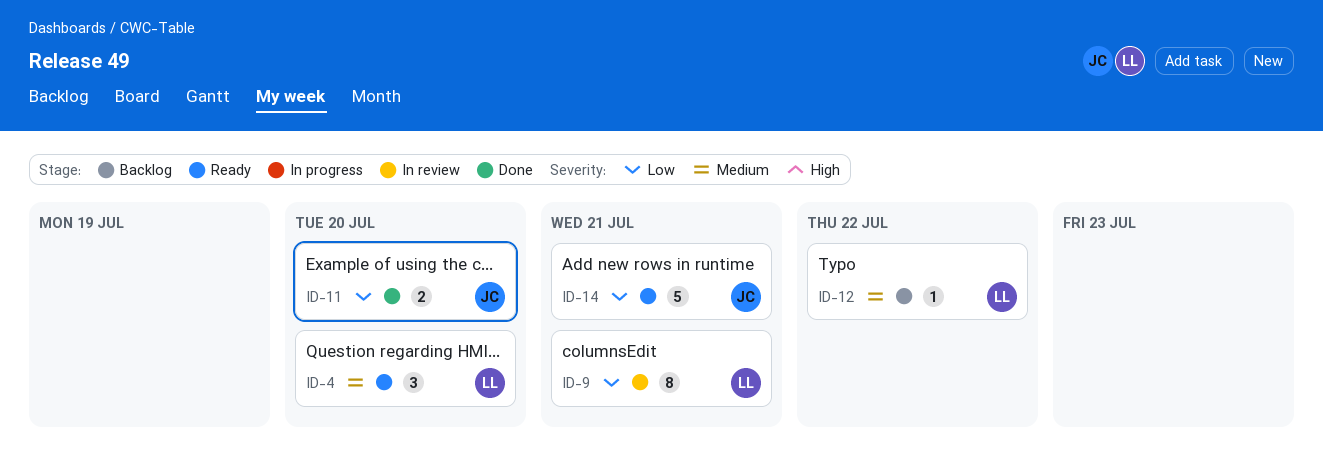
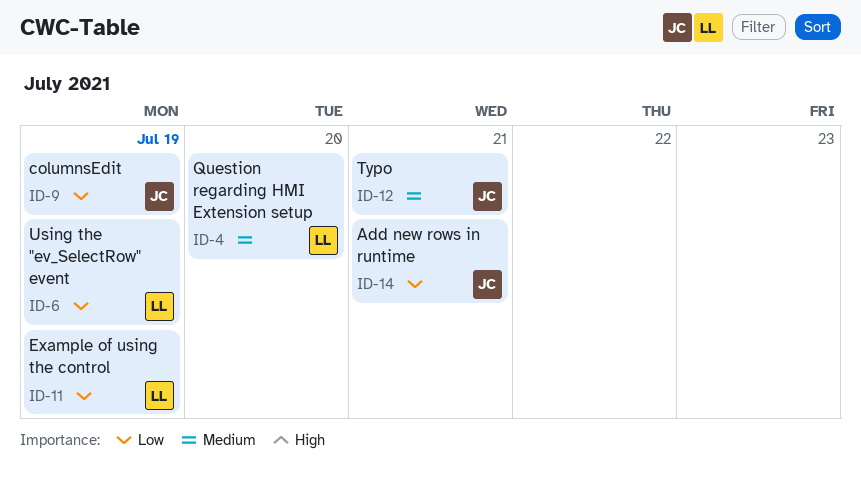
ID-6: none -> present
ID-9, owner: LL -> JC
ID-9, due: Jul 21 -> Jul 19
ID-11, owner: JC -> LL
ID-11, due: Jul 20 -> Jul 19
ID-12, owner: LL -> JC
ID-12, due: Jul 22 -> Jul 21

